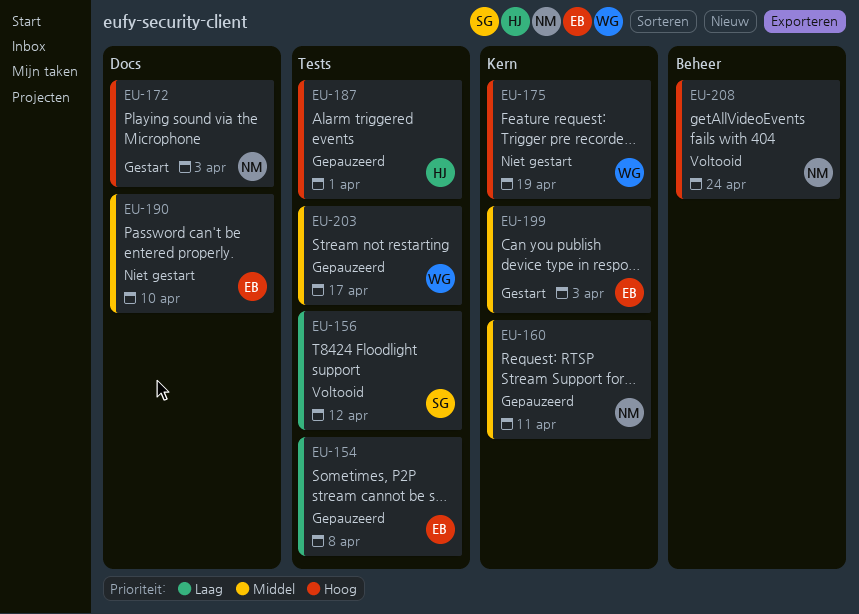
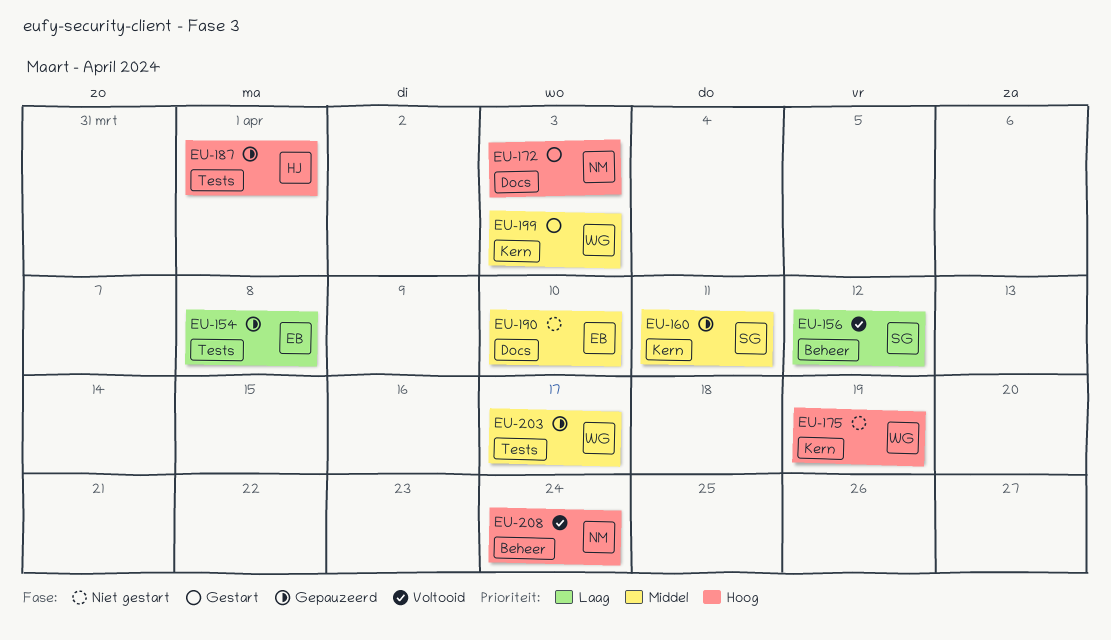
EU-156, label: Tests -> Beheer
EU-160, owner: NM -> SG
EU-199, owner: EB -> WG

